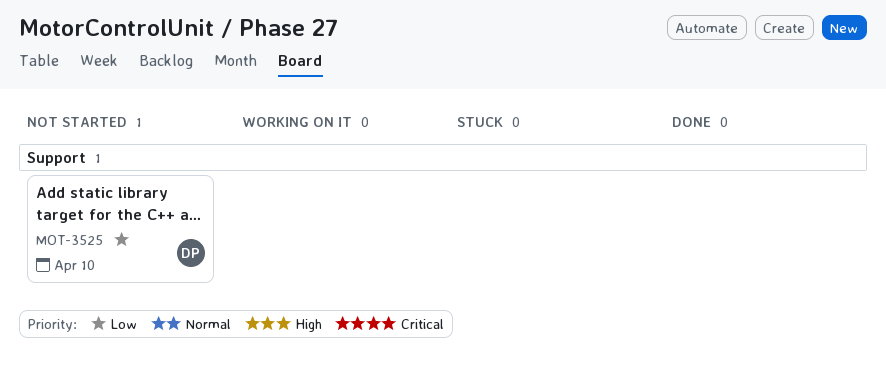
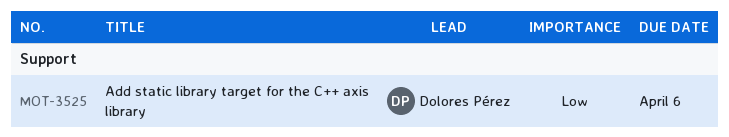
MOT-3525, due: Apr 10 -> Apr 6

